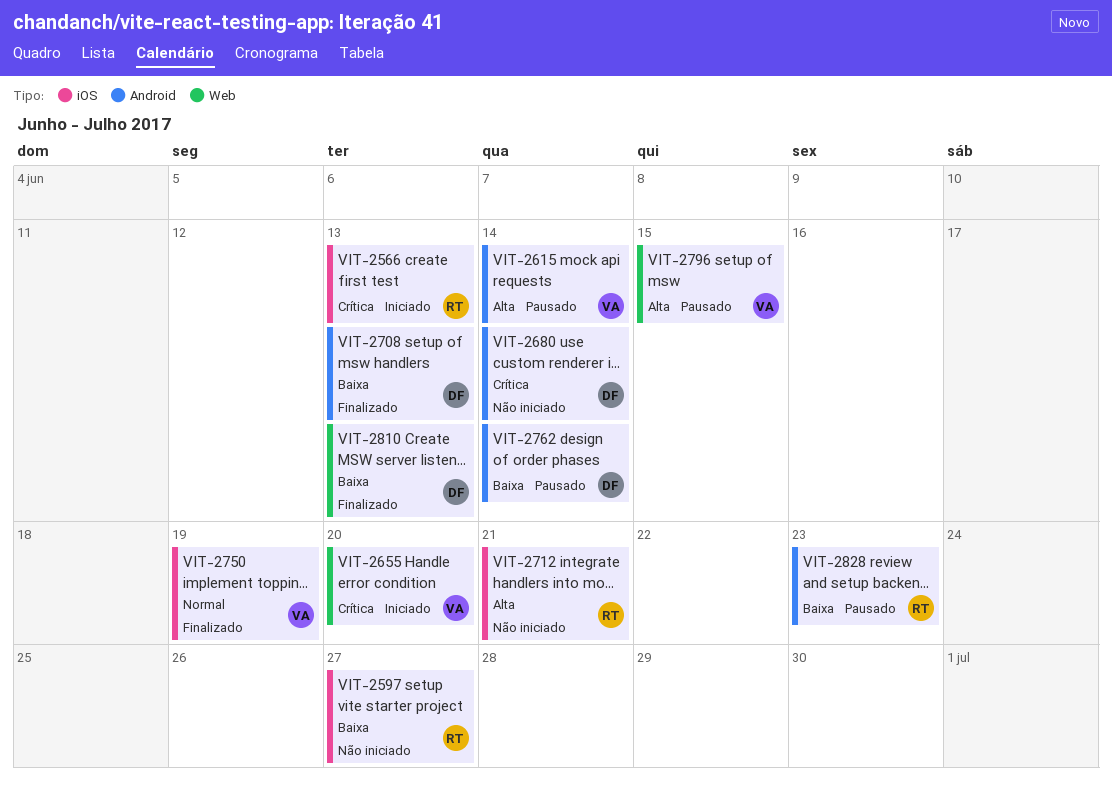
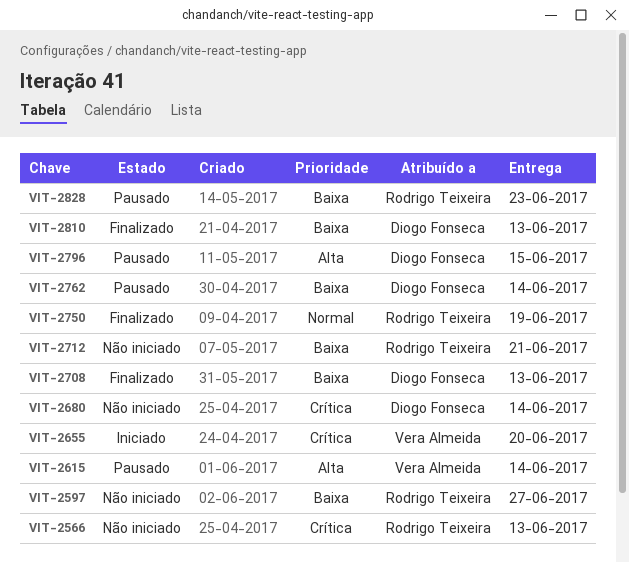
VIT-2566, status: Iniciado -> Não iniciado
VIT-2712, priority: Alta -> Baixa
VIT-2750, owner: Vera Almeida -> Rodrigo Teixeira
VIT-2796, owner: Vera Almeida -> Diogo Fonseca

